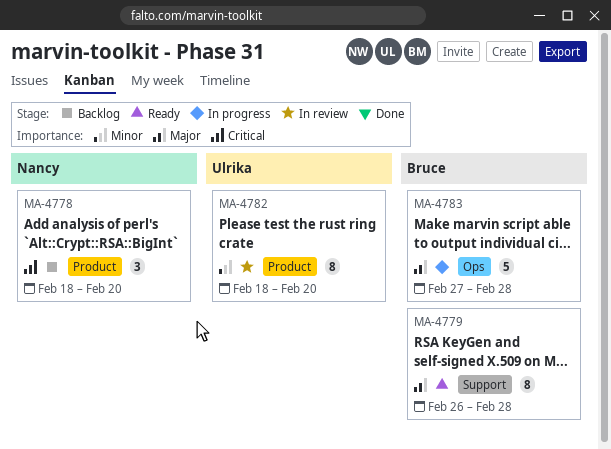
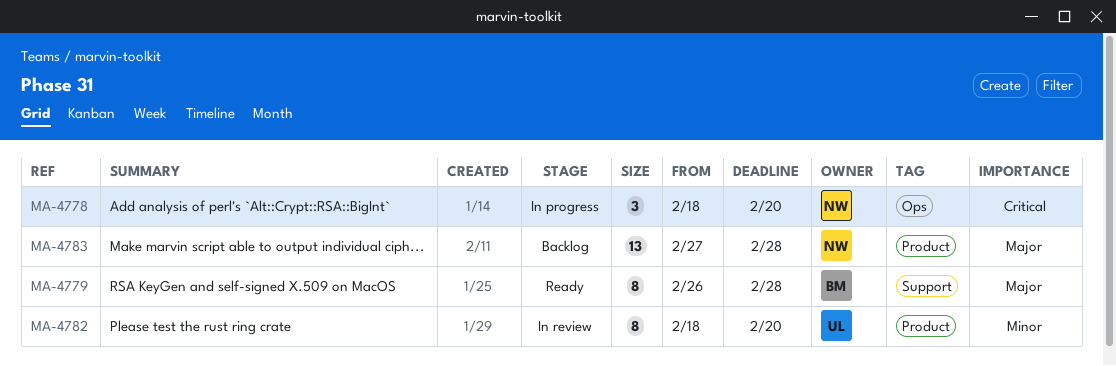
MA-4778, status: Backlog -> In progress
MA-4778, label: Product -> Ops
MA-4783, status: In progress -> Backlog
MA-4783, owner: Bruce -> Nancy
MA-4783, label: Ops -> Product
MA-4783, estimate: 5 -> 13

